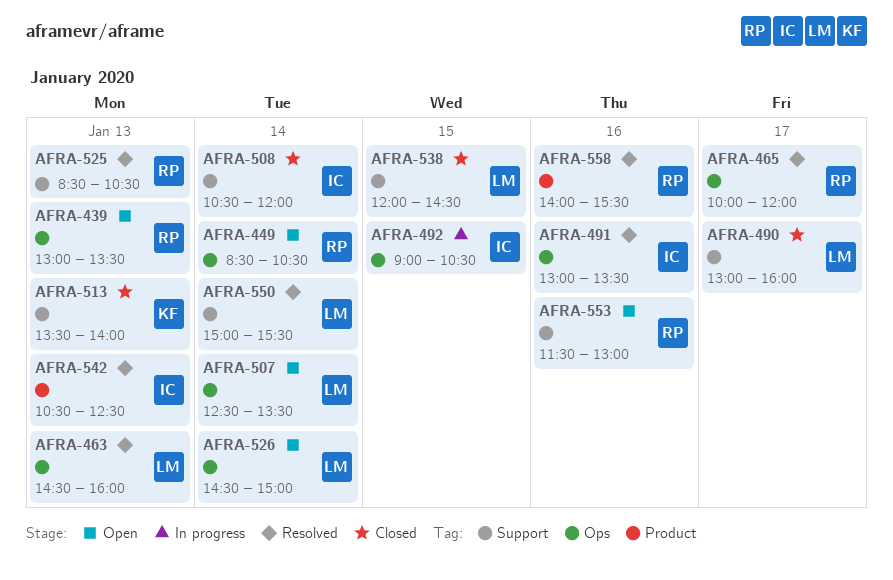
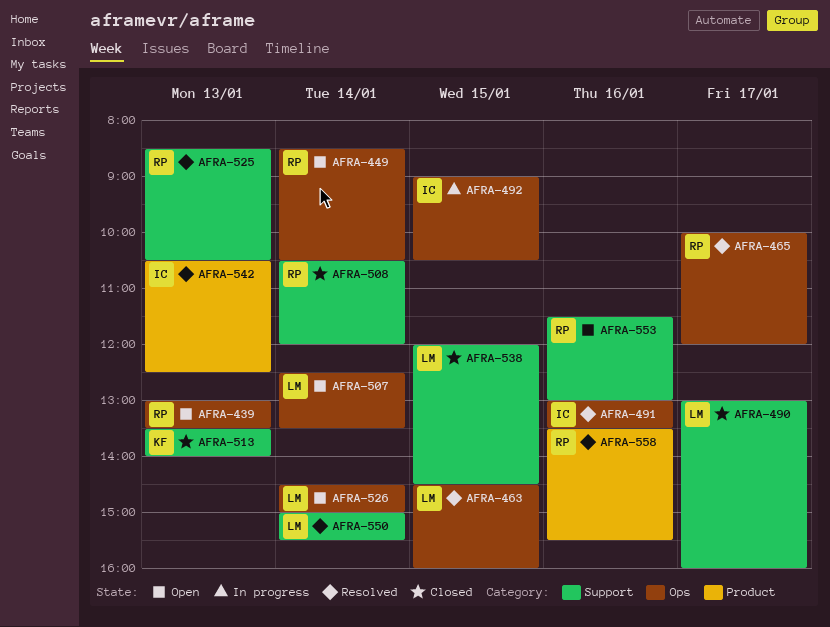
AFRA-463, day: Jan 13 -> Jan 15
AFRA-508, owner: IC -> RP
AFRA-558, begins: 14:00 -> 13:30

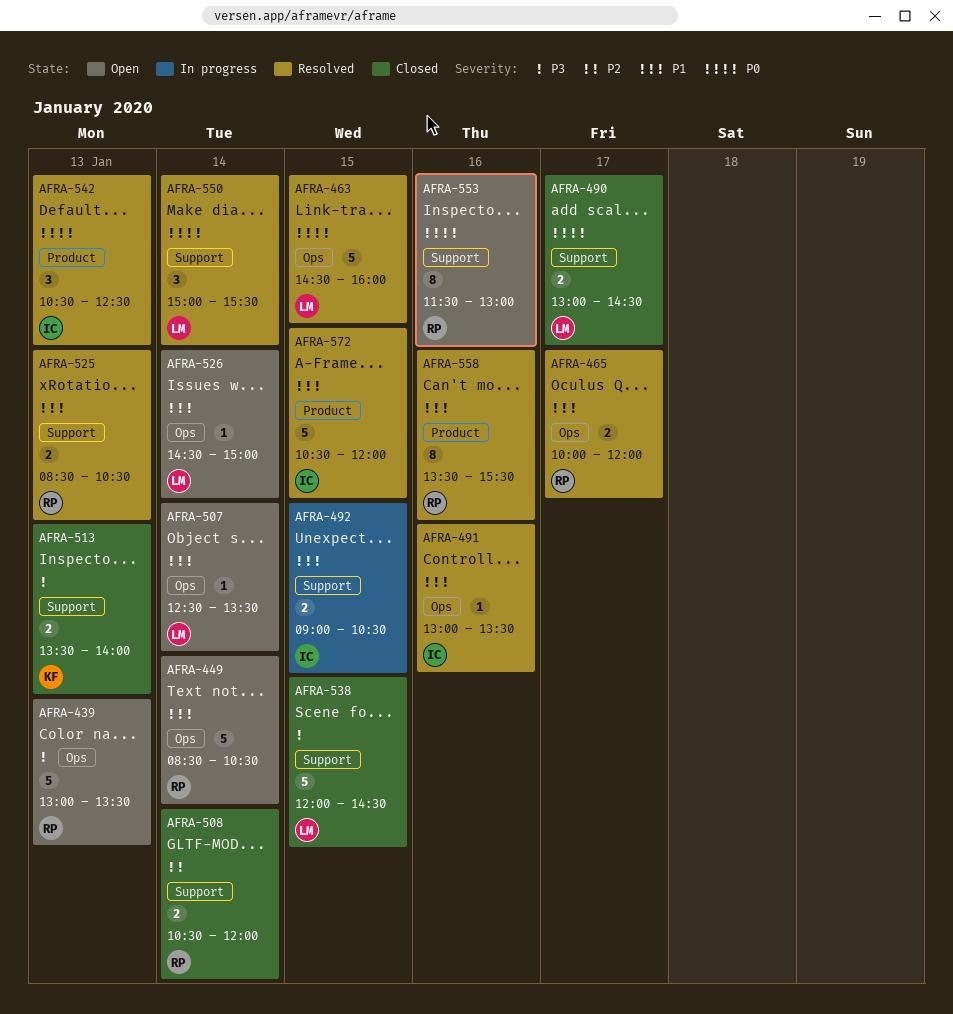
AFRA-490, ends: 16:00 -> 14:30
AFRA-492, label: Ops -> Support
AFRA-572: none -> present

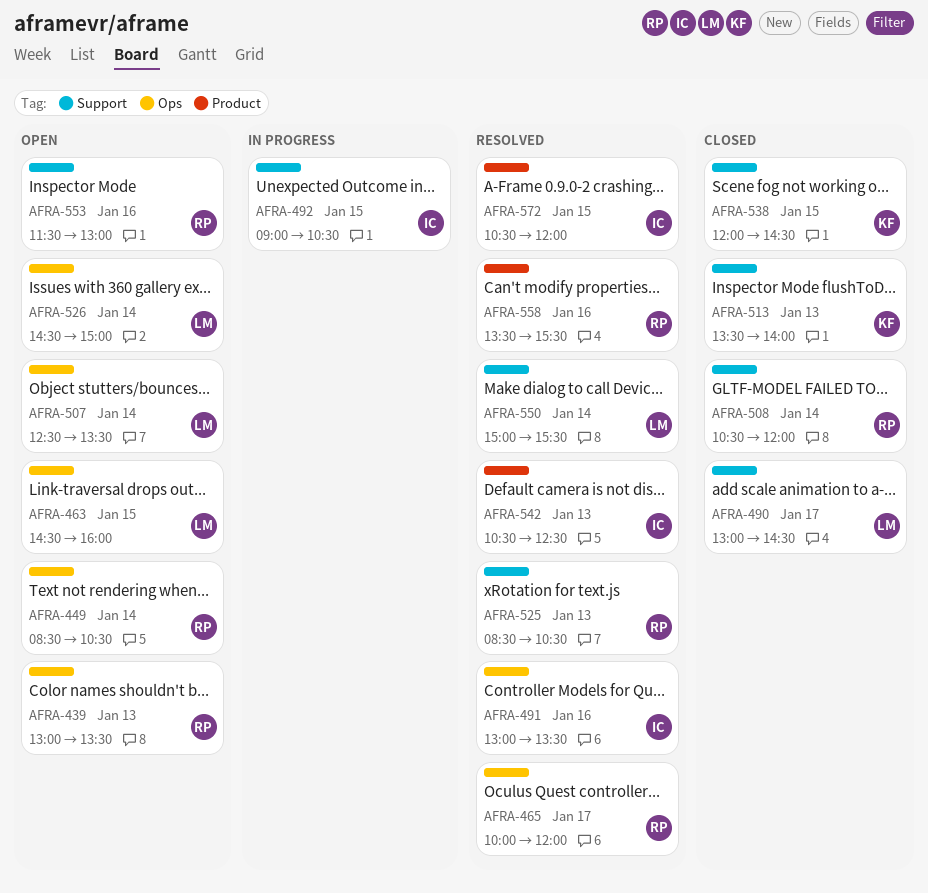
AFRA-463, status: Resolved -> Open
AFRA-538, owner: LM -> KF

